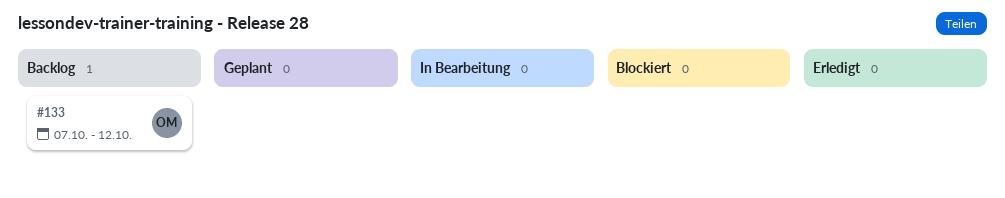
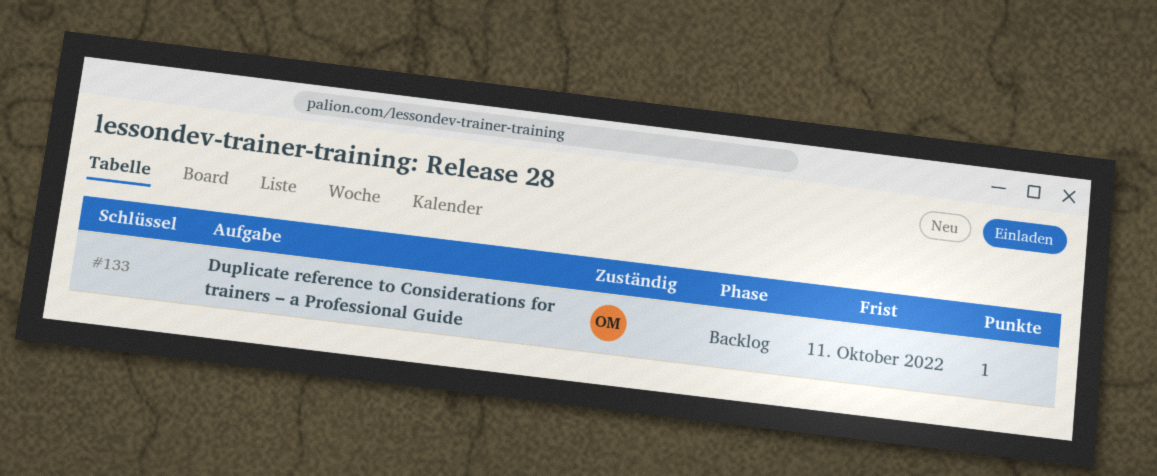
#133, due: Oct 12 -> Oct 11

